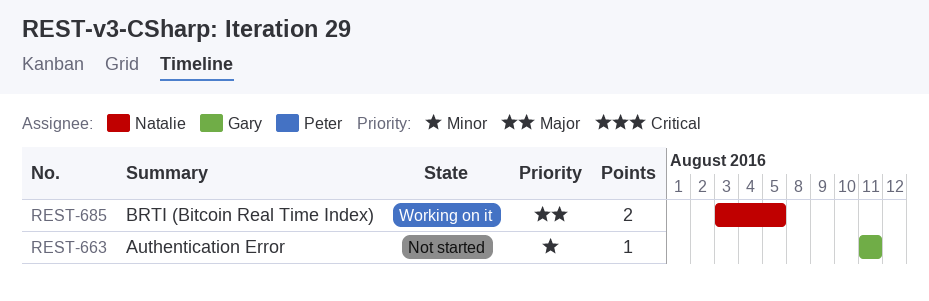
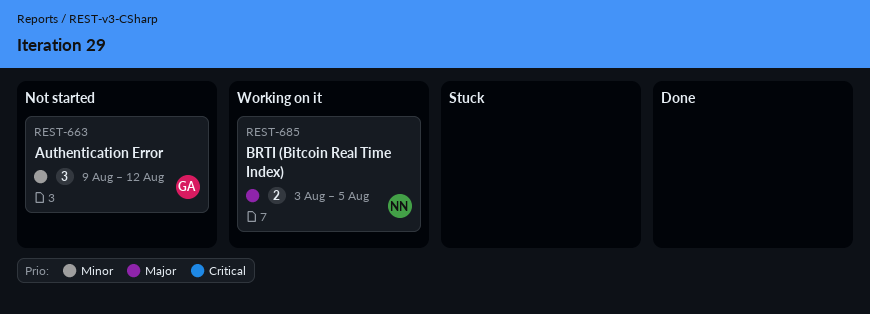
REST-663, estimate: 1 -> 3
REST-663, start: Aug 11 -> Aug 9
REST-663, due: Aug 11 -> Aug 12

